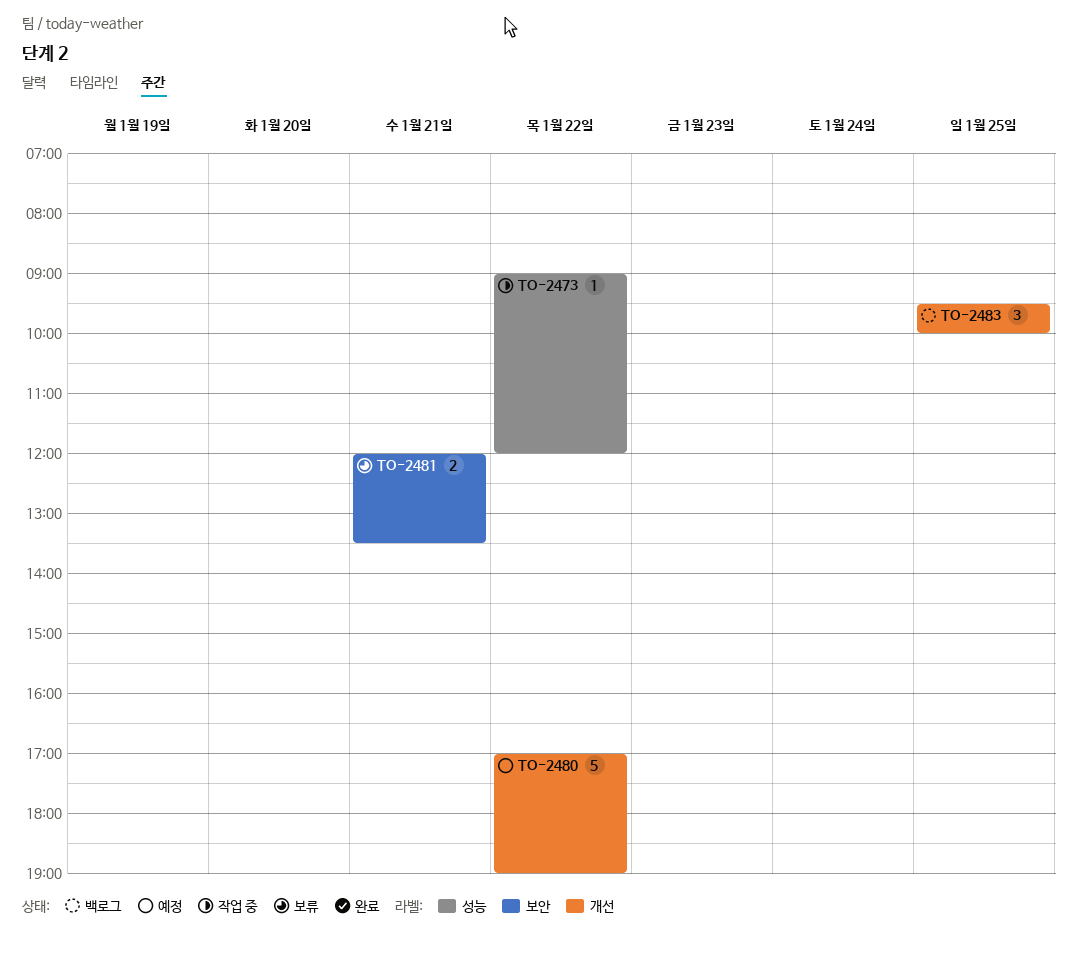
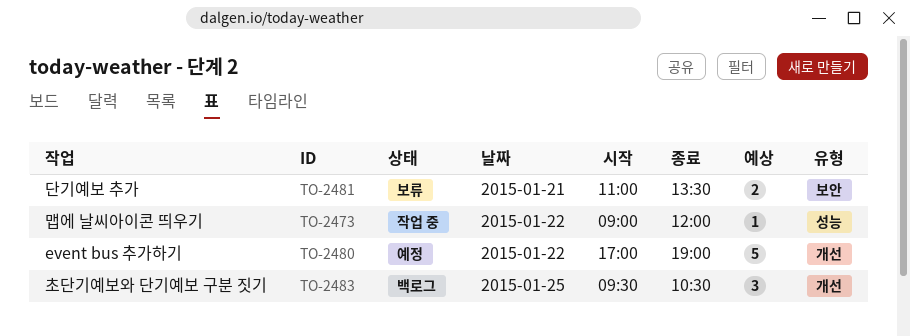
TO-2481, begins: 12:00 -> 11:00
TO-2483, ends: 10:00 -> 10:30

